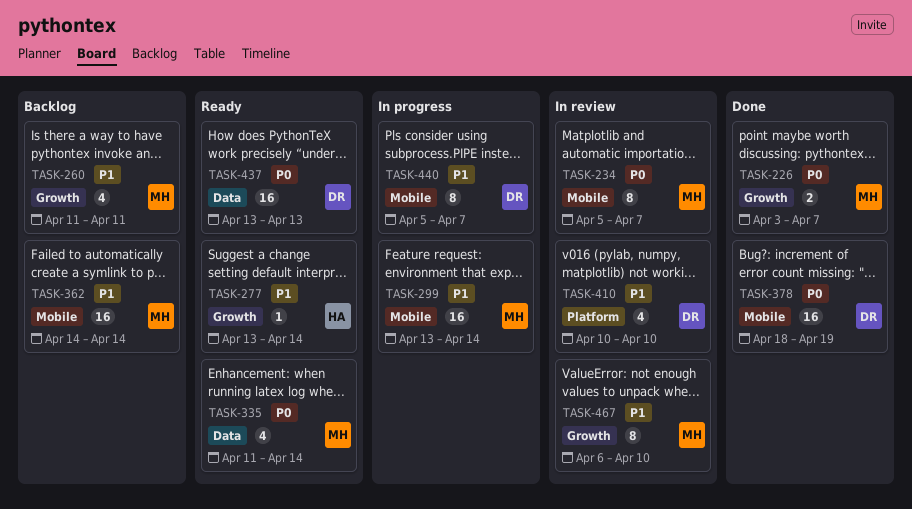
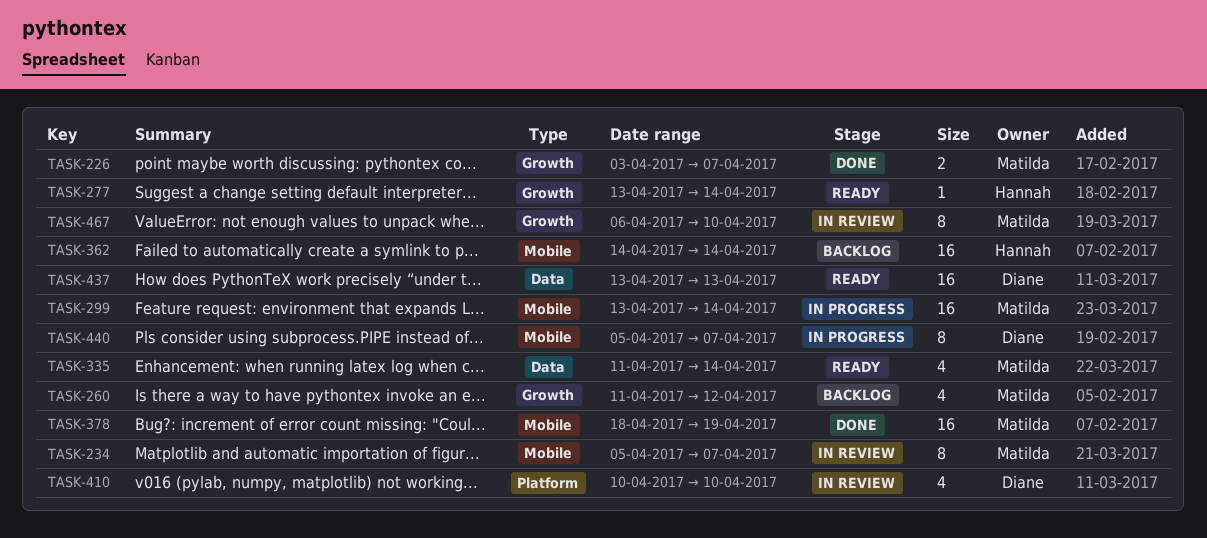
TASK-260, due: Apr 11 -> Apr 12
TASK-362, owner: Matilda -> Hannah
TASK-378, owner: Diane -> Matilda

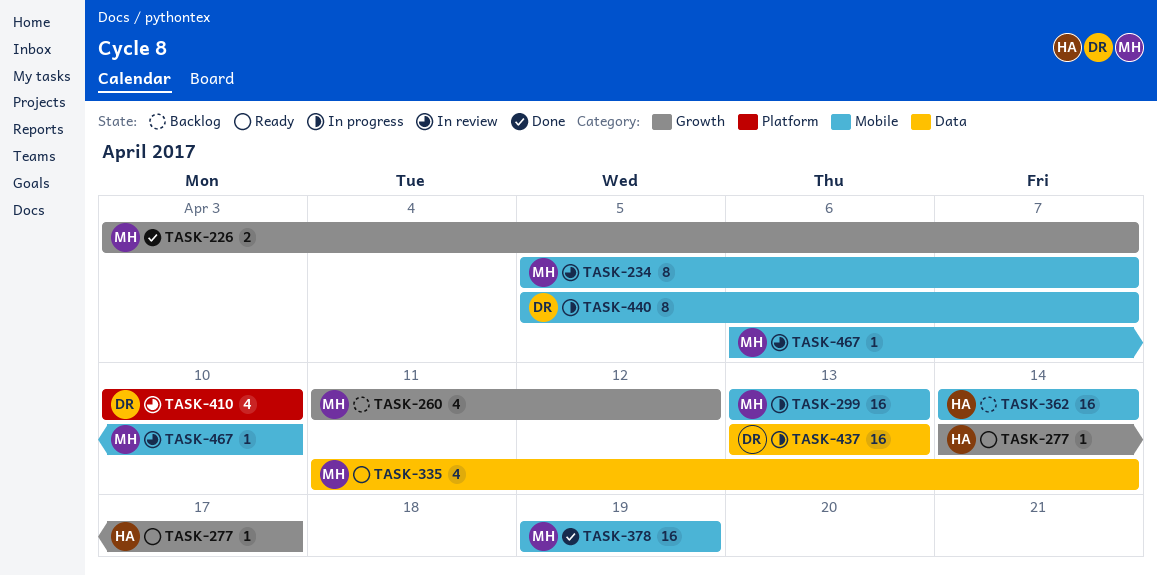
TASK-277, start: Apr 13 -> Apr 14
TASK-277, due: Apr 14 -> Apr 17
TASK-299, due: Apr 14 -> Apr 13
TASK-378, start: Apr 18 -> Apr 19
TASK-437, status: Ready -> In progress
TASK-467, label: Growth -> Mobile
TASK-467, estimate: 8 -> 1

